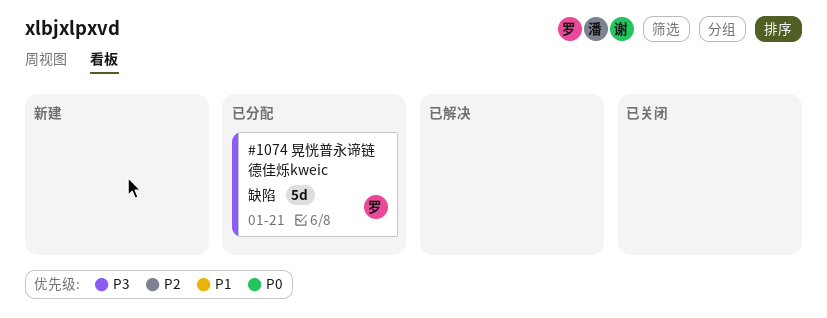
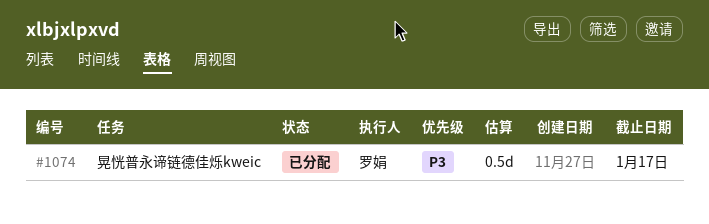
#1074, estimate: 5d -> 0.5d
#1074, due: Jan 21 -> Jan 17

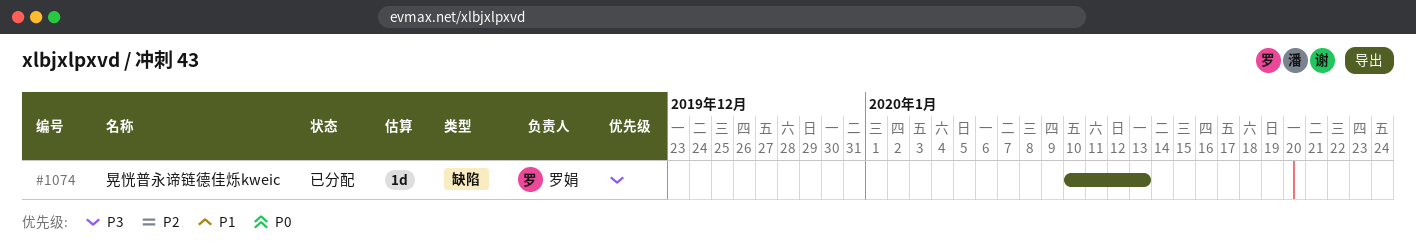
#1074, estimate: 0.5d -> 1d
#1074, due: Jan 17 -> Jan 13

